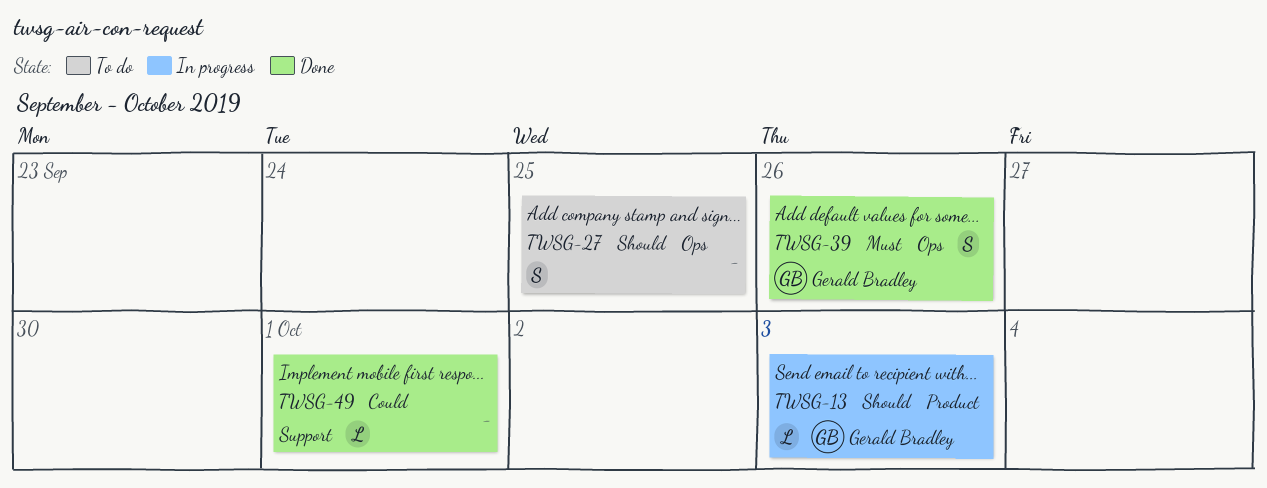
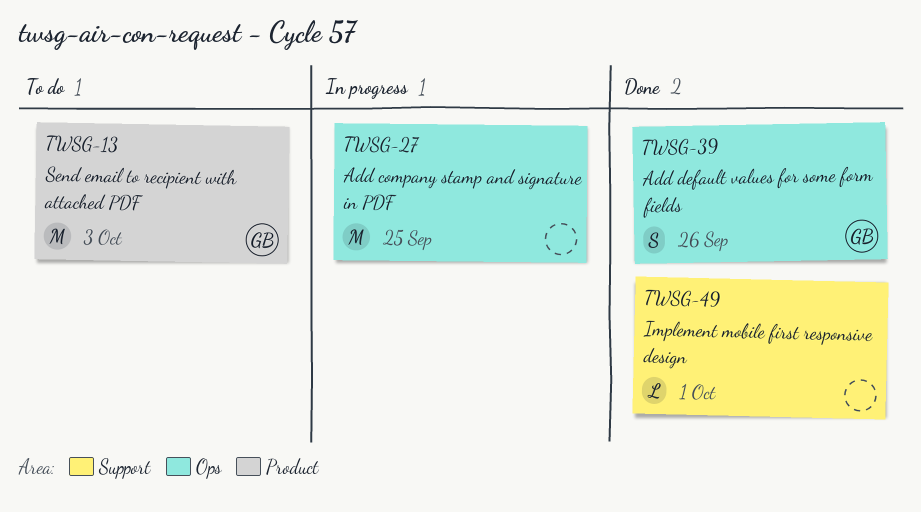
TWSG-13, status: In progress -> To do
TWSG-13, estimate: L -> M
TWSG-27, status: To do -> In progress
TWSG-27, estimate: S -> M

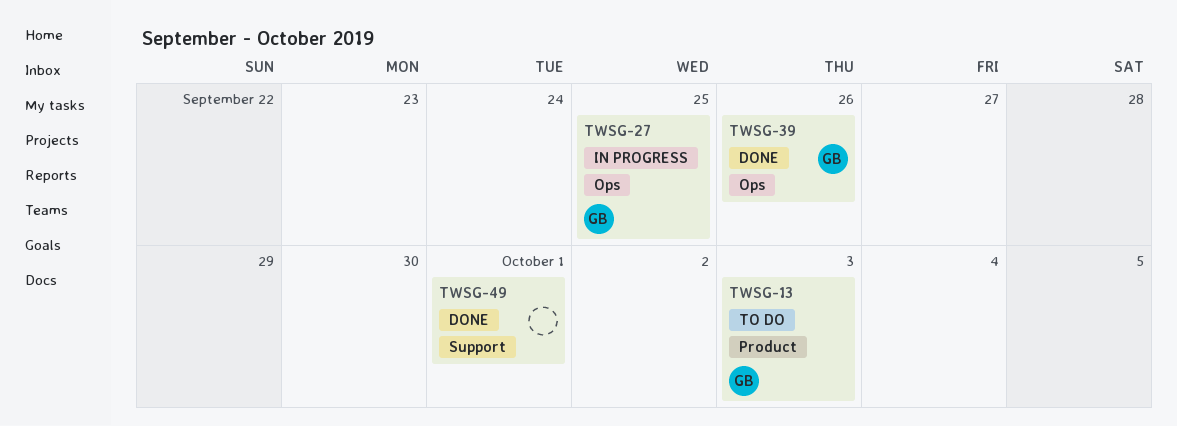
TWSG-27, owner: none -> GB

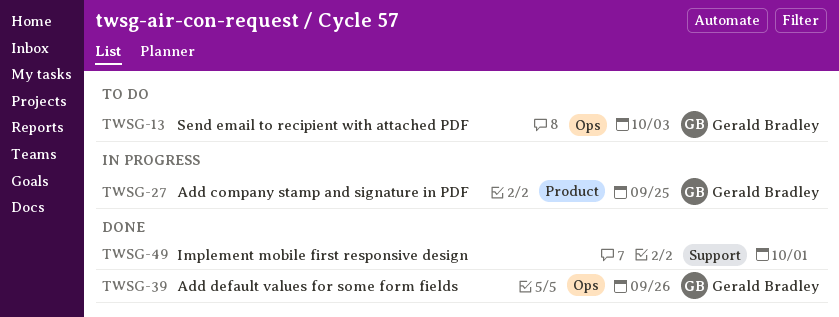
TWSG-13, label: Product -> Ops
TWSG-27, label: Ops -> Product

